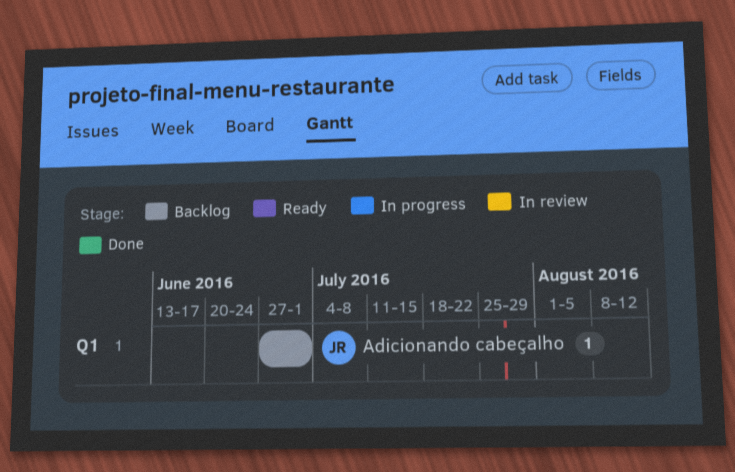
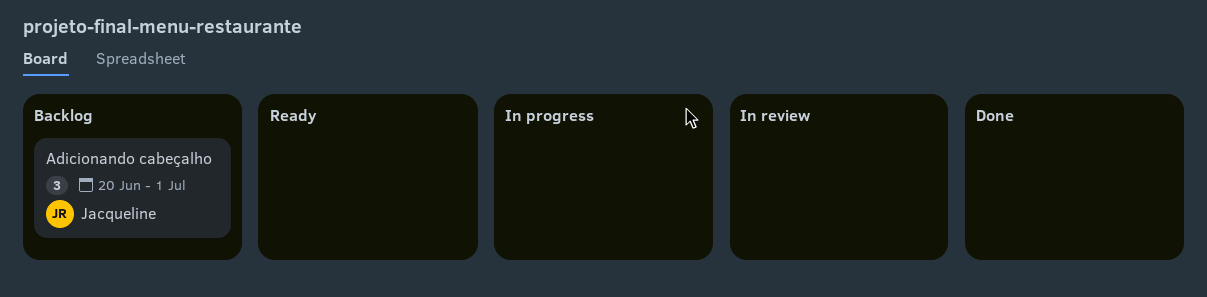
Adicionando cabeçalho, estimate: 1 -> 3
Adicionando cabeçalho, start: Jun 27 -> Jun 20

